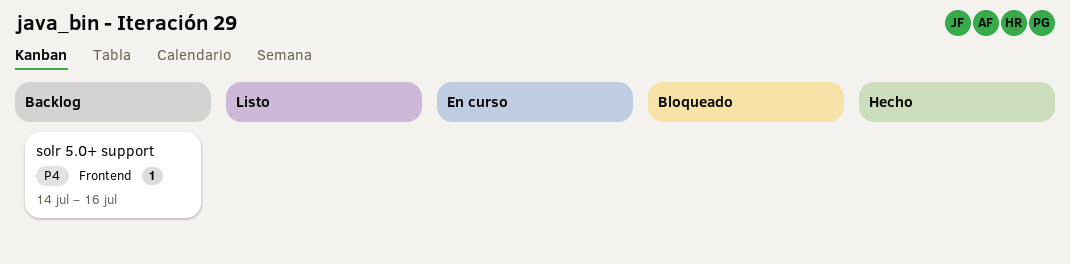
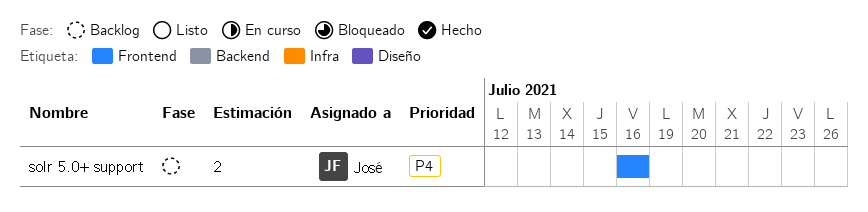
solr 5.0+ support, estimate: 1 -> 2
solr 5.0+ support, start: Jul 14 -> Jul 16

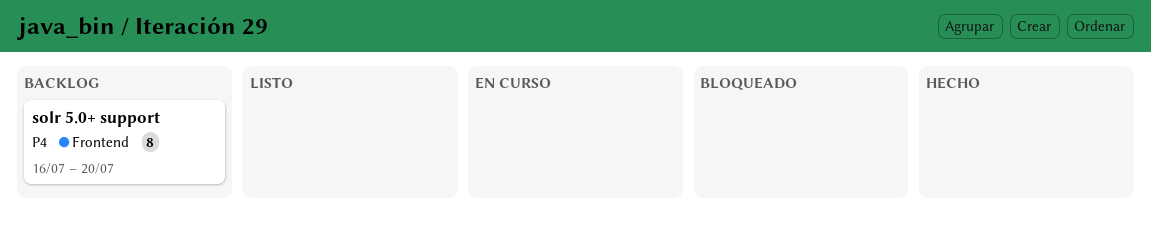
solr 5.0+ support, estimate: 2 -> 8
solr 5.0+ support, due: Jul 16 -> Jul 20

